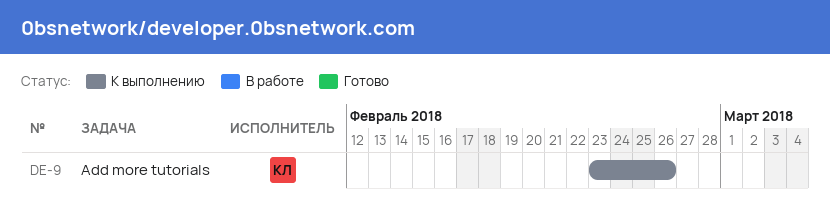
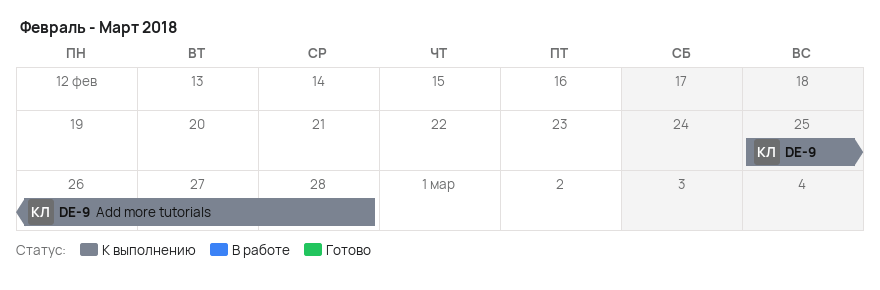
DE-9, start: Feb 23 -> Feb 25
DE-9, due: Feb 26 -> Feb 28

